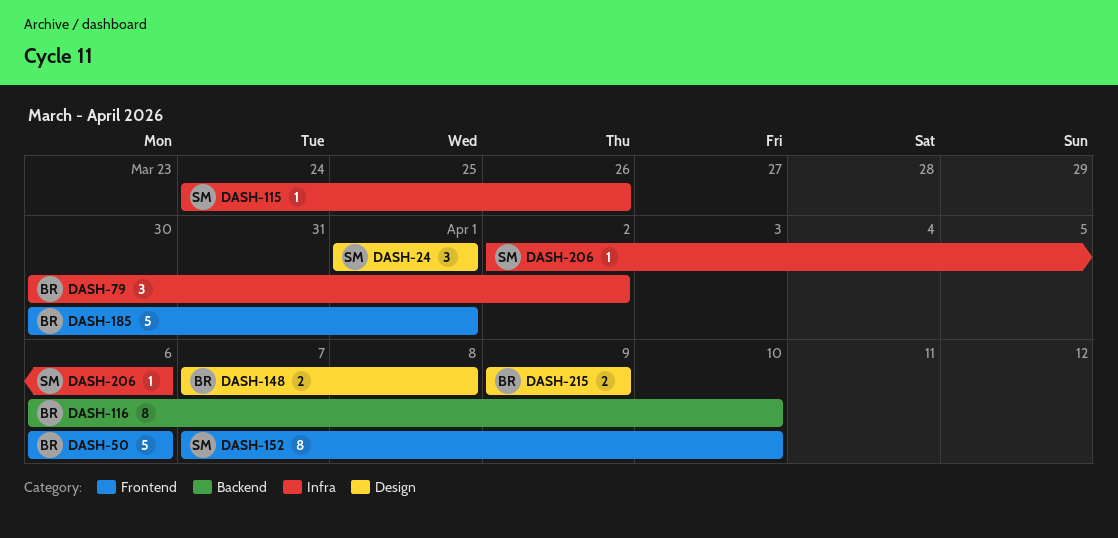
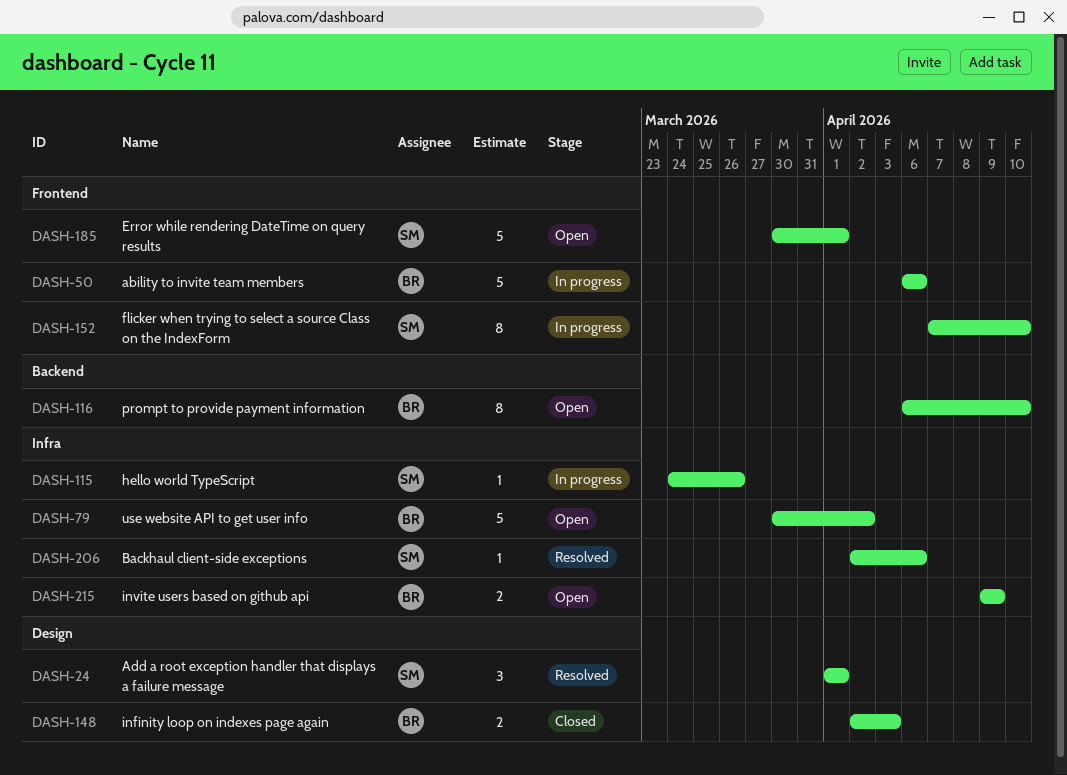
DASH-79, estimate: 3 -> 5
DASH-148, start: Apr 7 -> Apr 2
DASH-148, due: Apr 8 -> Apr 3
DASH-185, owner: BR -> SM
DASH-215, label: Design -> Infra

